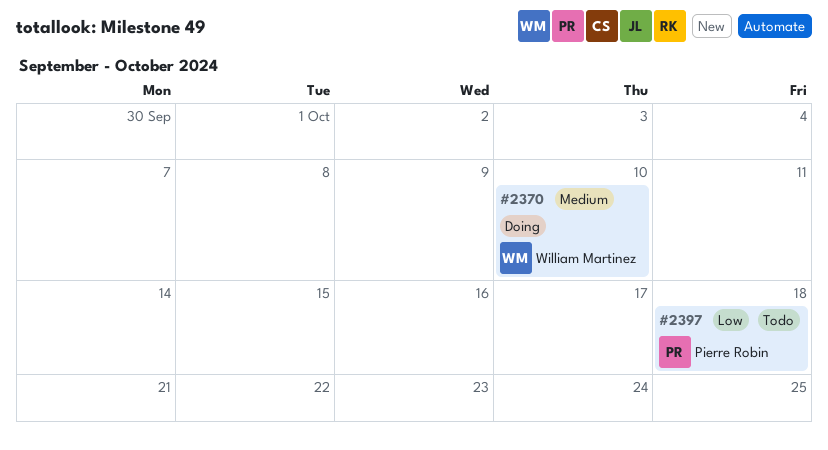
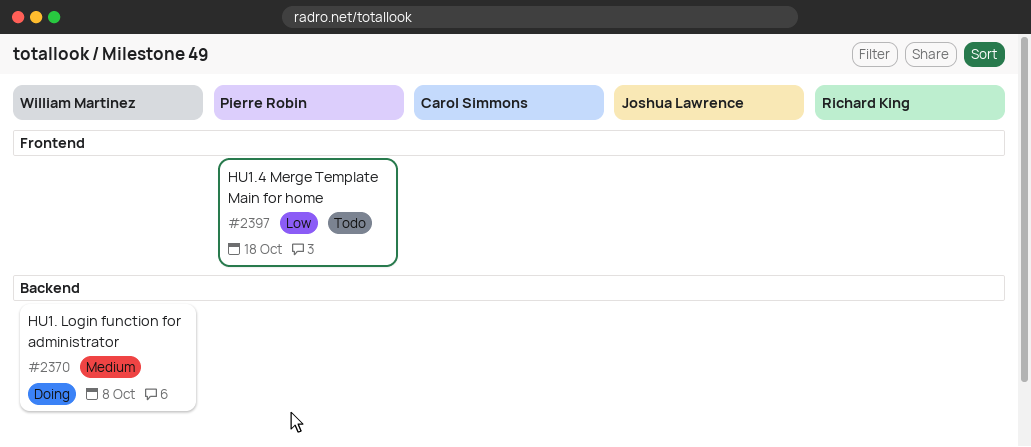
#2370, due: Oct 10 -> Oct 8

